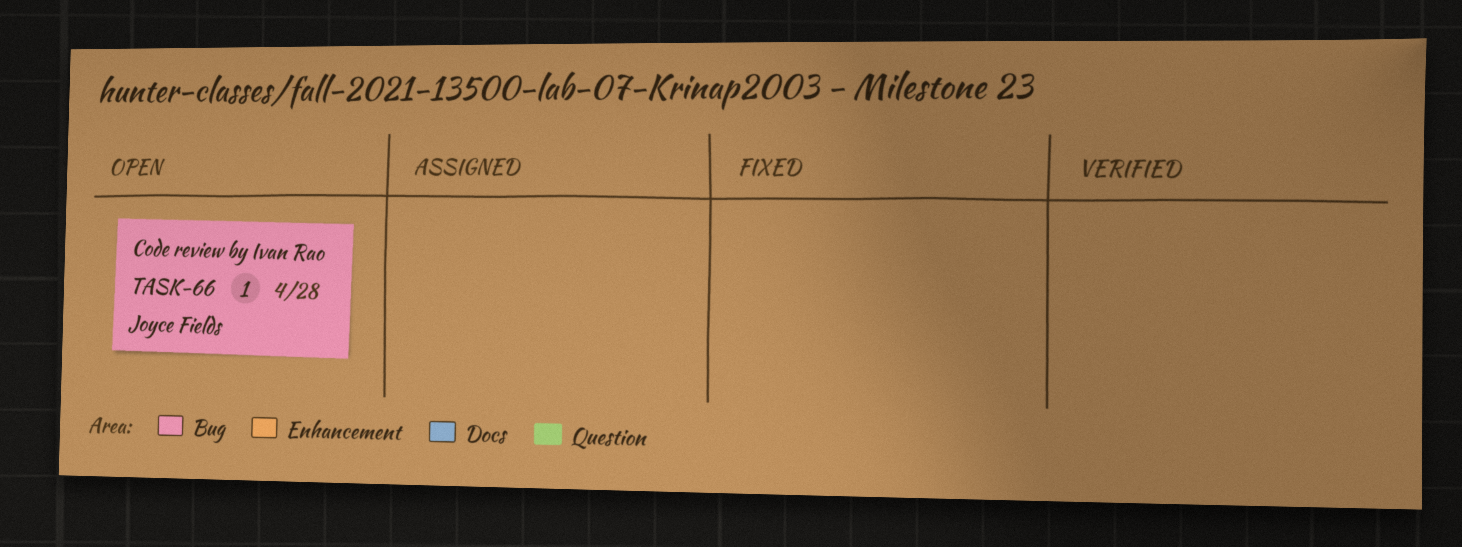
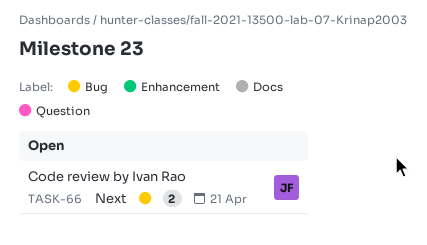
TASK-66, estimate: 1 -> 2
TASK-66, due: Apr 28 -> Apr 21

